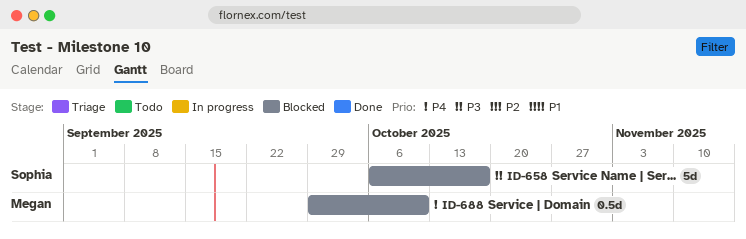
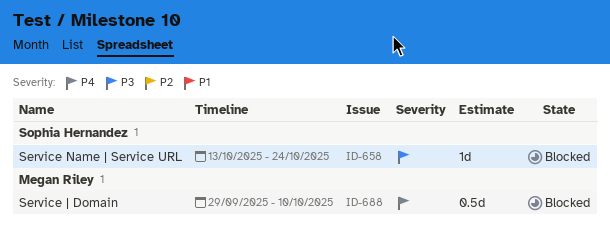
ID-658, estimate: 5d -> 1d
ID-658, start: Oct 6 -> Oct 13
ID-658, due: Oct 17 -> Oct 24

